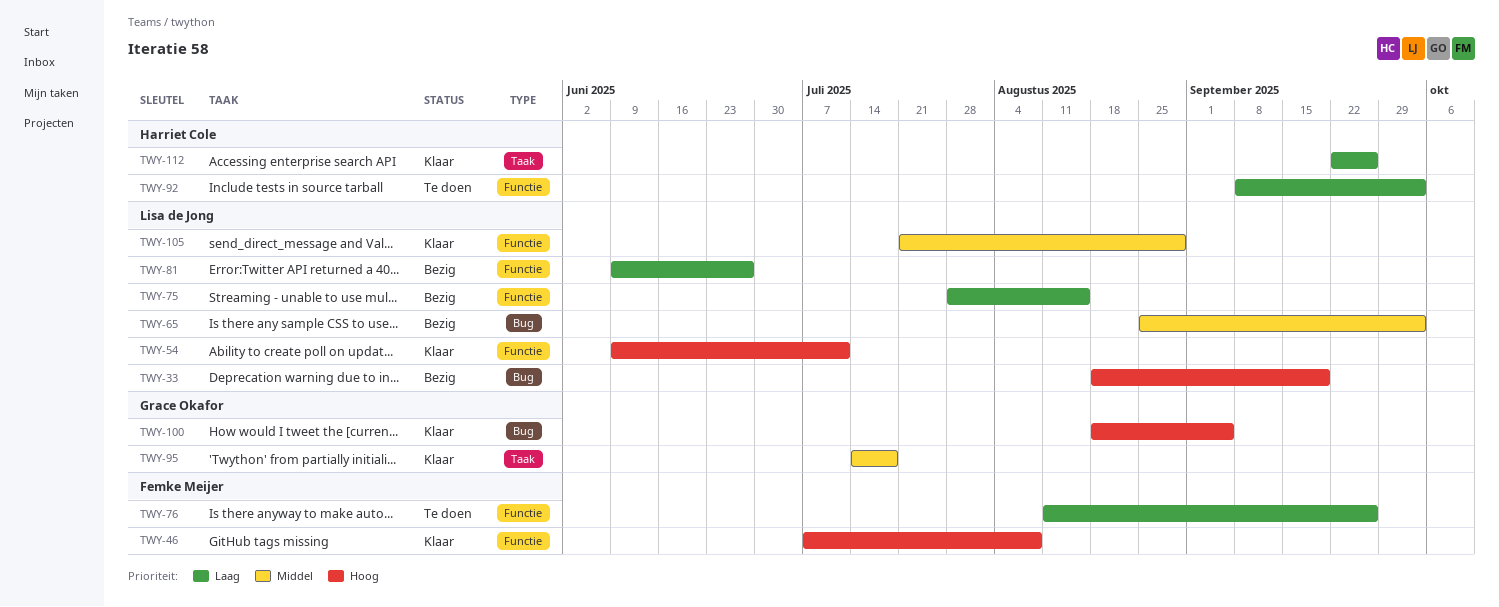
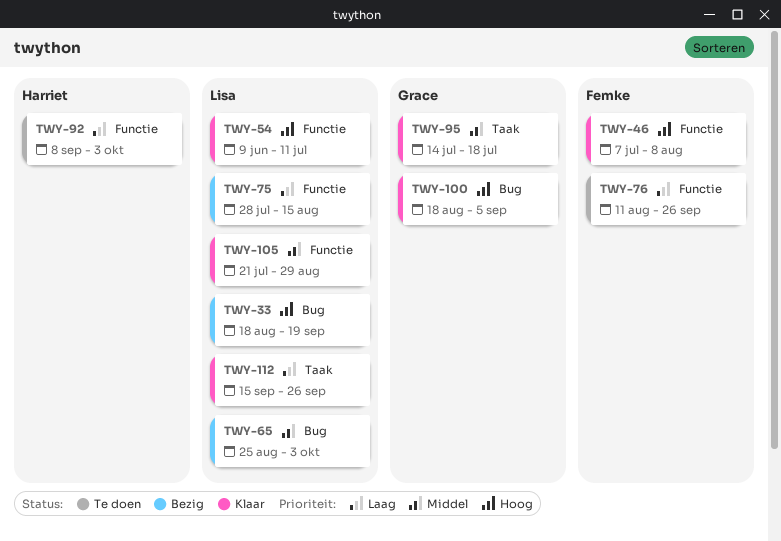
TWY-81: present -> none
TWY-112, owner: Harriet Cole -> Lisa de Jong
TWY-112, start: Sep 22 -> Sep 15

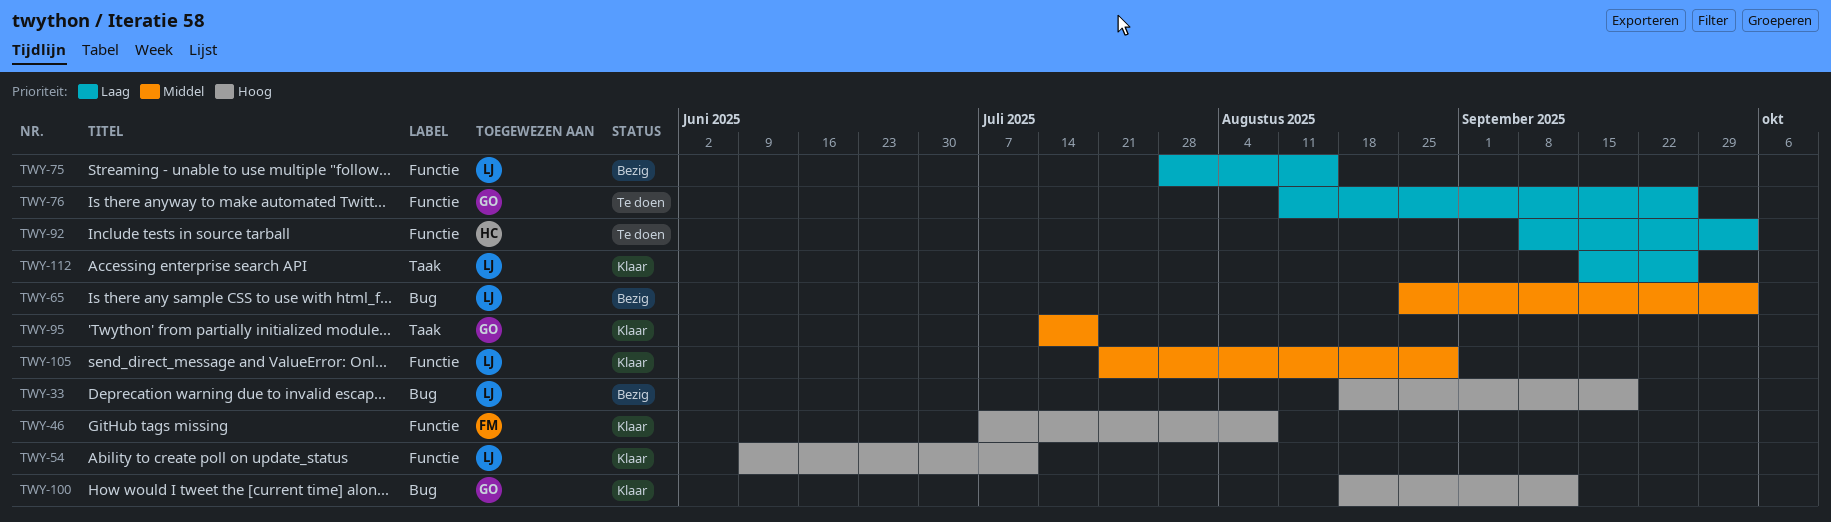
TWY-76, owner: Femke -> Grace
TWY-100, due: Sep 5 -> Sep 12

